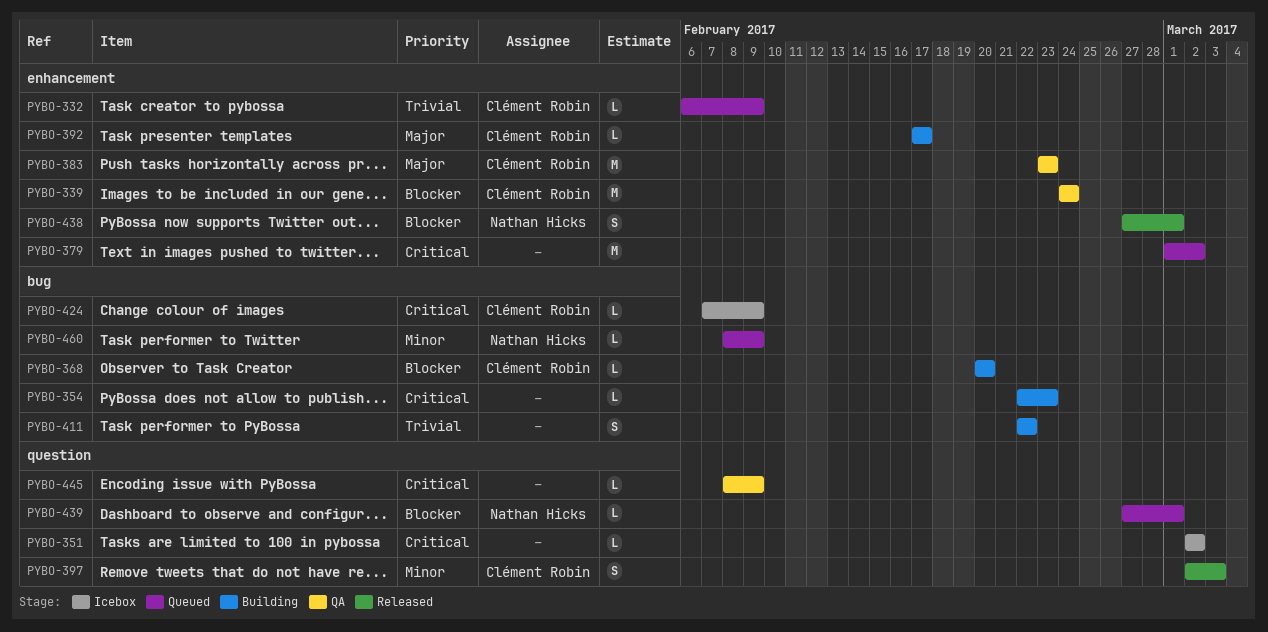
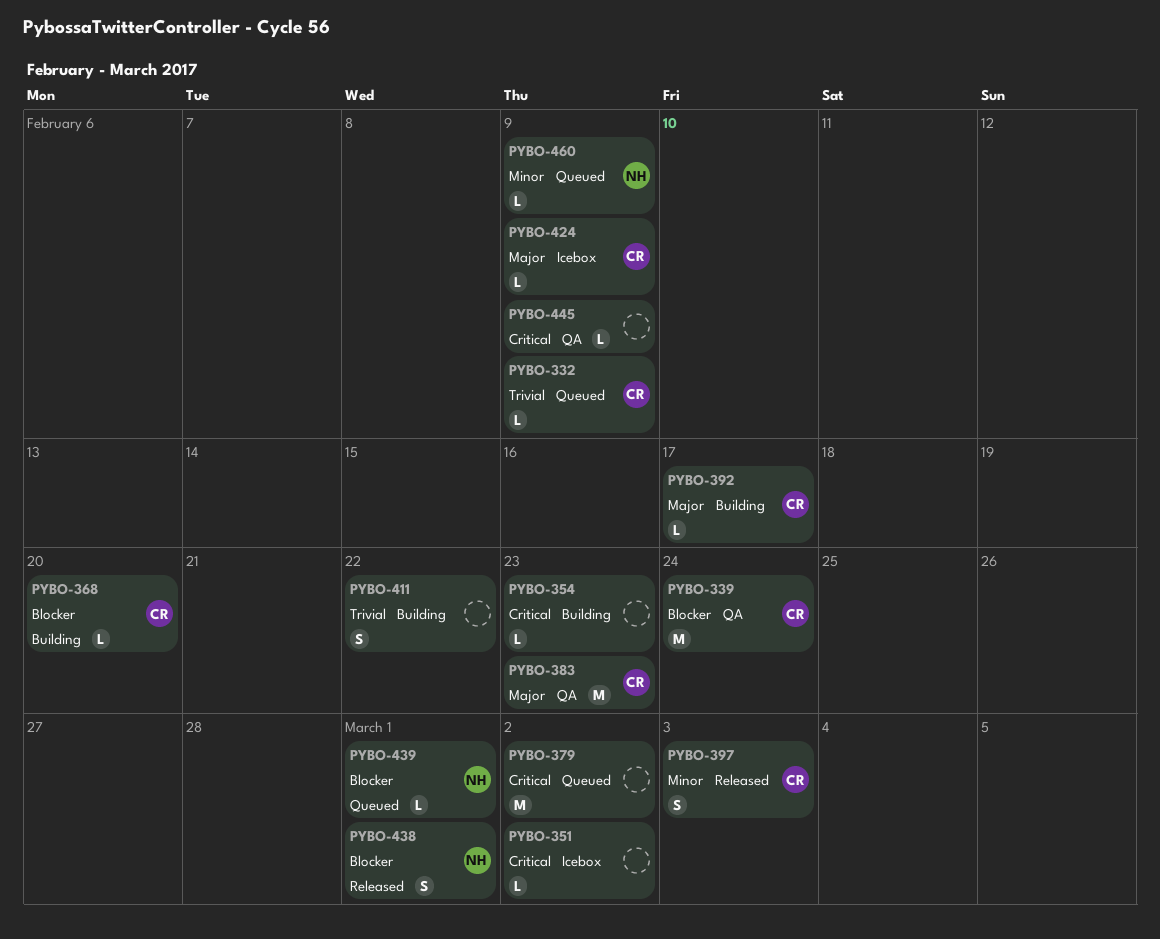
PYBO-424, priority: Critical -> Major

